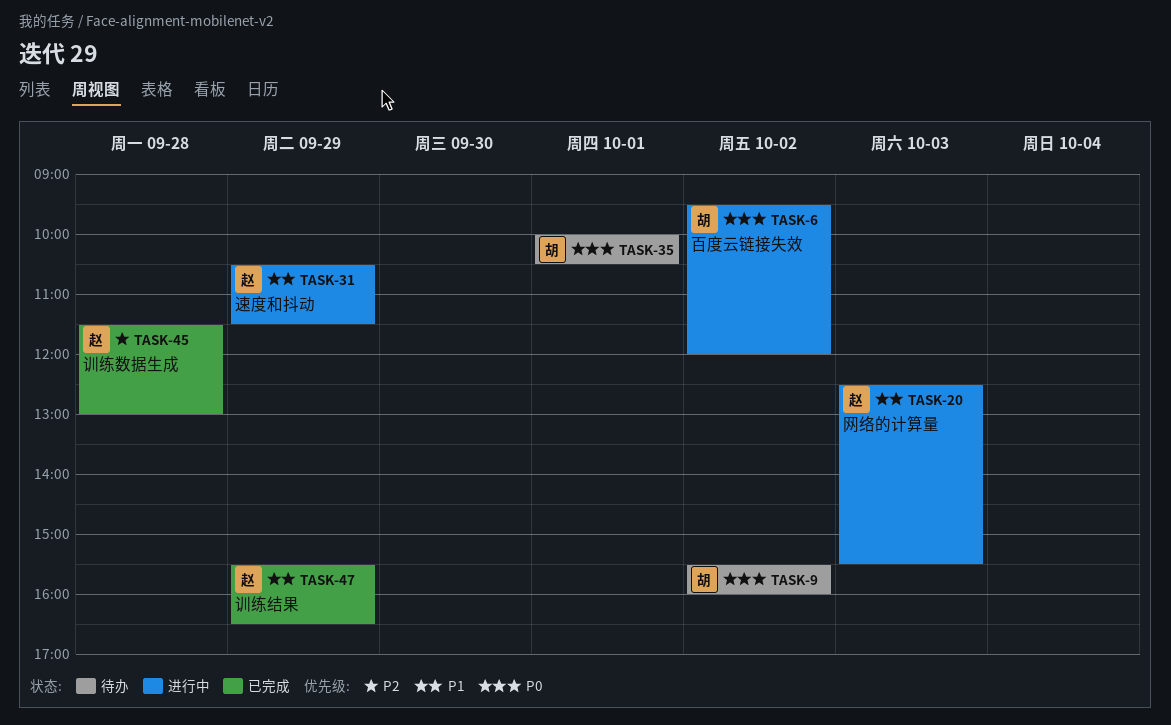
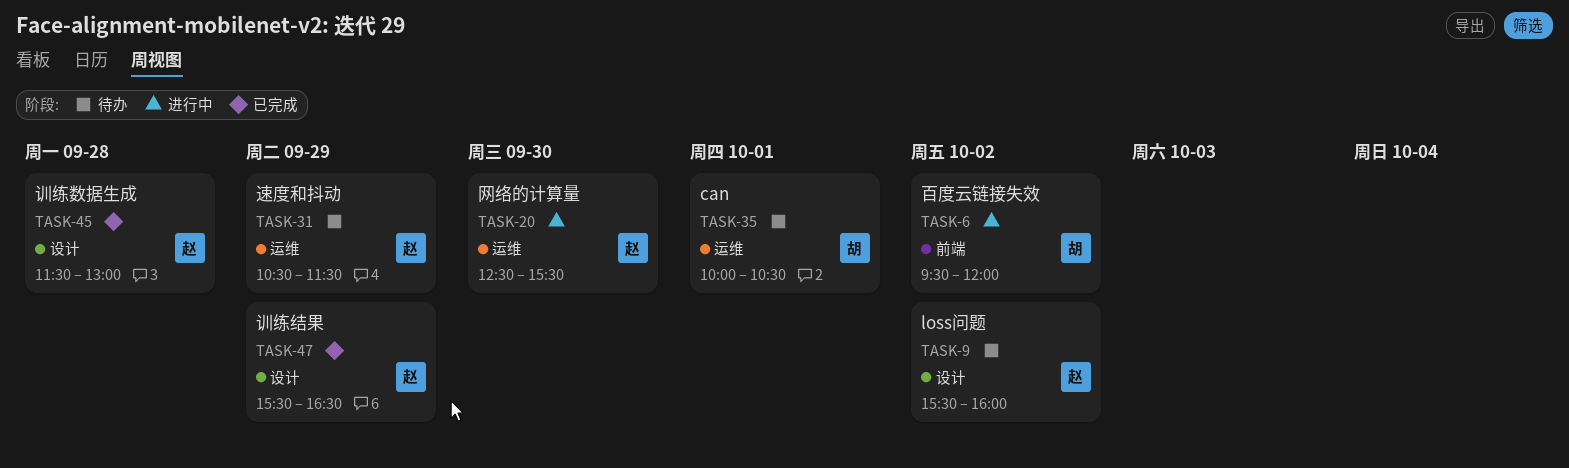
TASK-9, owner: 胡 -> 赵
TASK-20, day: Oct 3 -> Sep 30
TASK-31, status: 进行中 -> 待办

